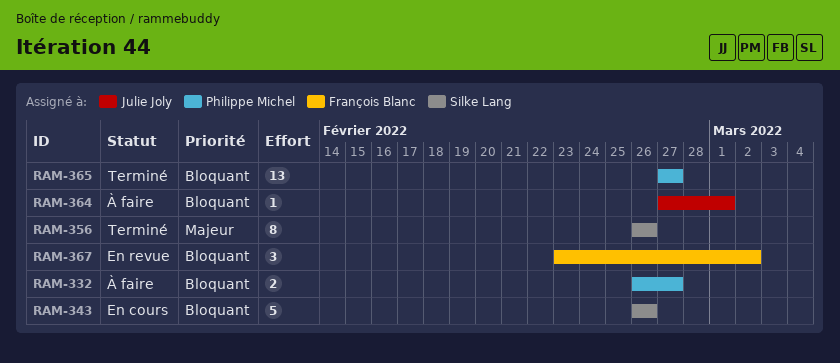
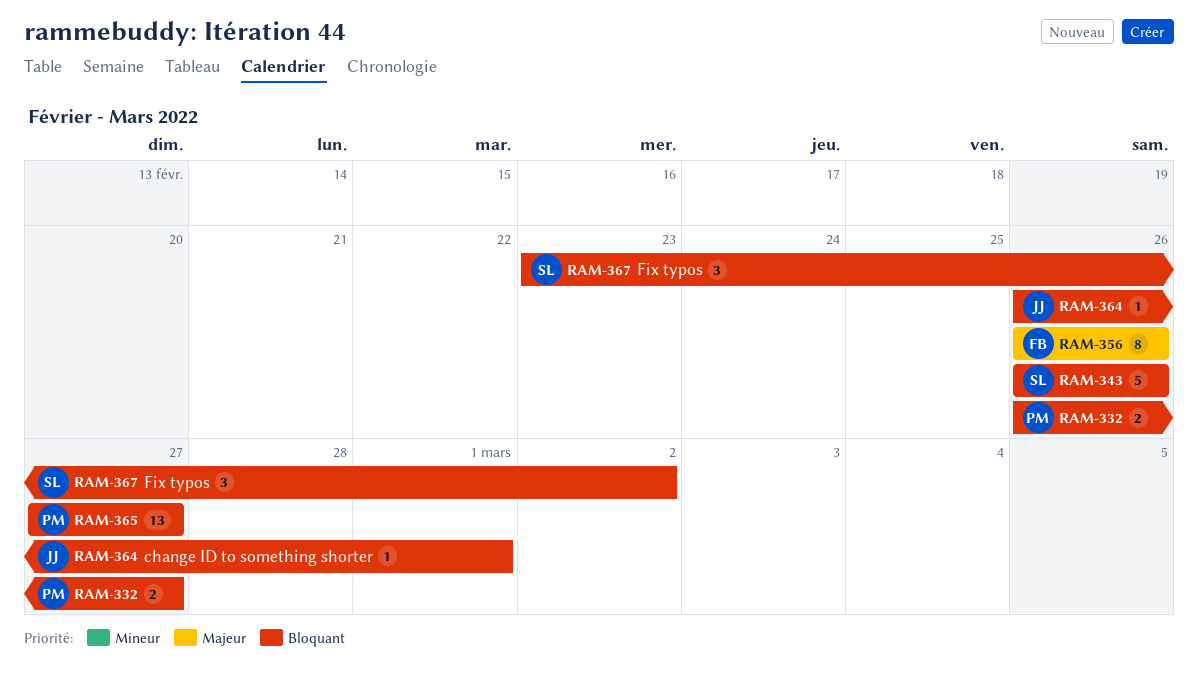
RAM-356, owner: Silke Lang -> François Blanc
RAM-364, start: Feb 27 -> Feb 26
RAM-367, owner: François Blanc -> Silke Lang

